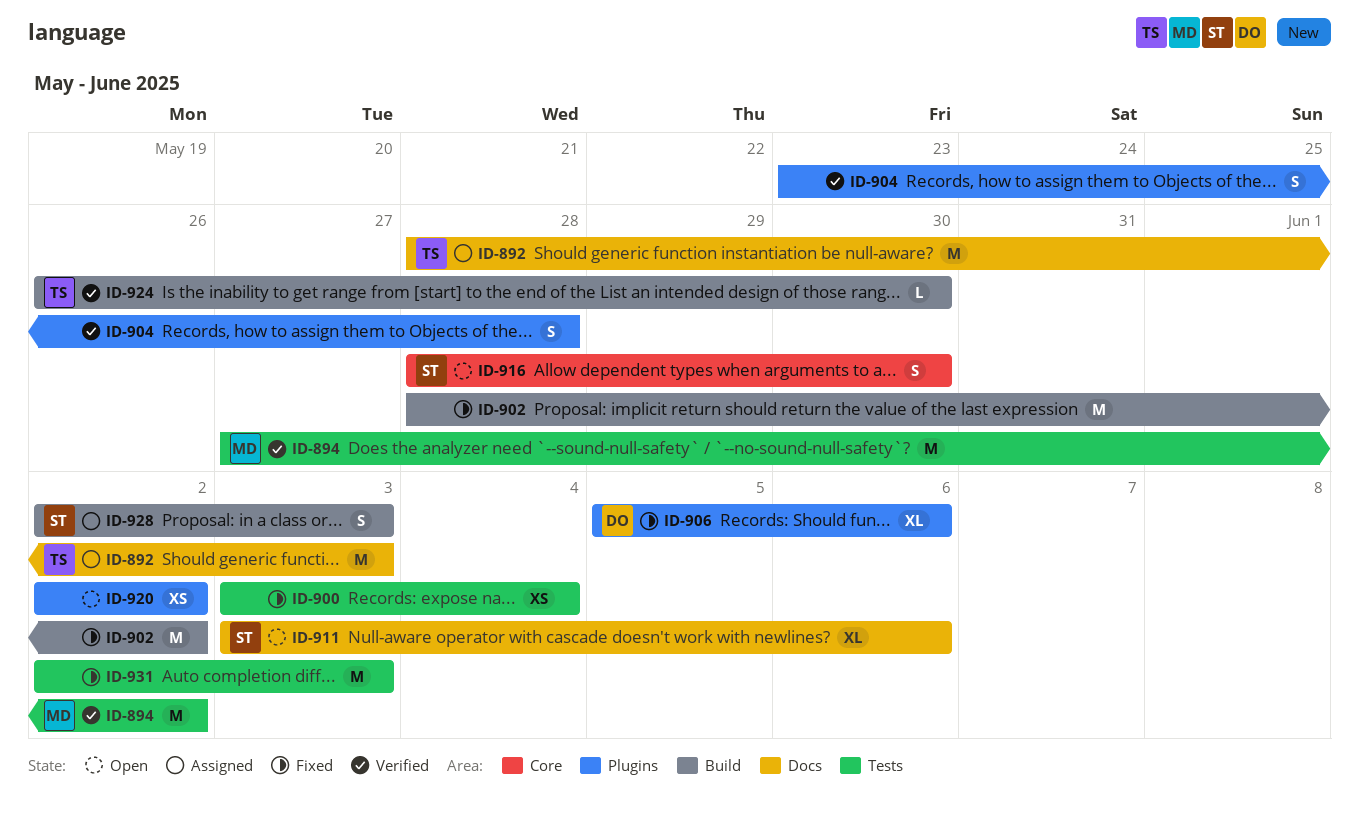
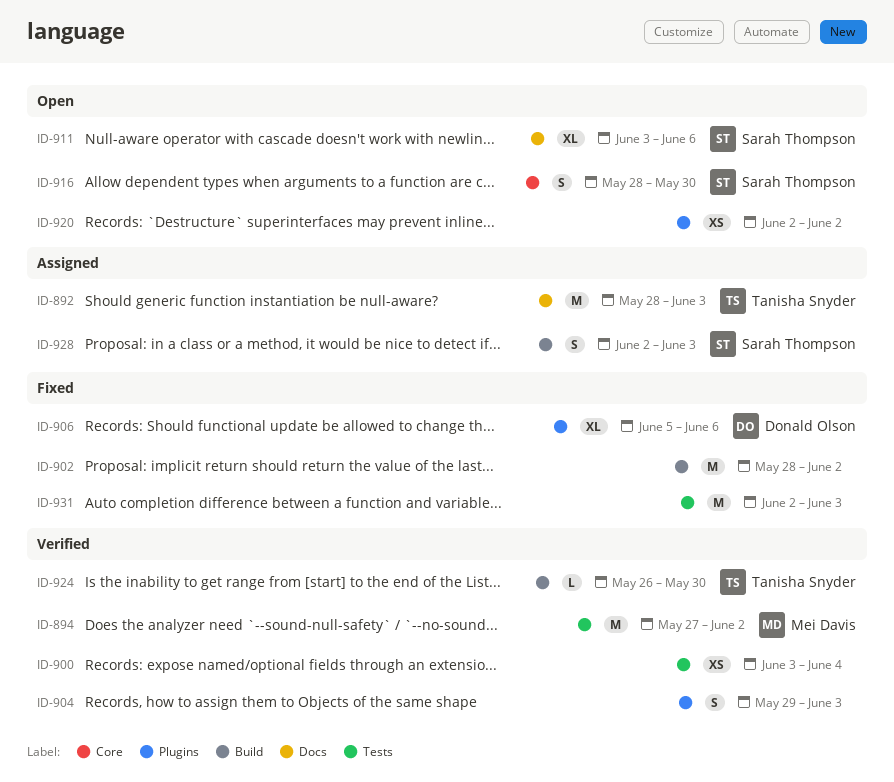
ID-900, status: Fixed -> Verified
ID-904, start: May 23 -> May 29
ID-904, due: May 28 -> Jun 3

